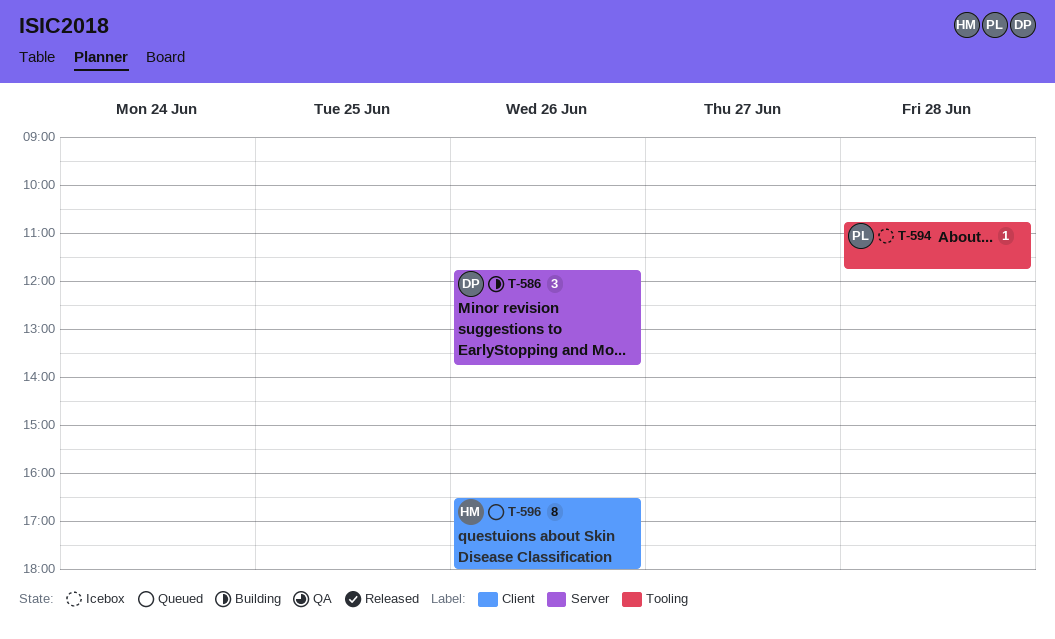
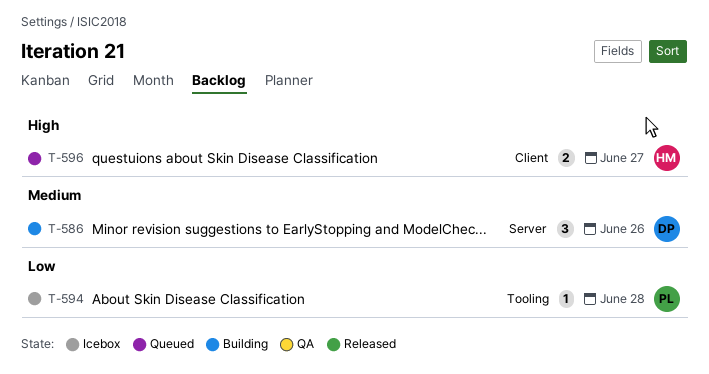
T-596, estimate: 8 -> 2
T-596, day: Jun 26 -> Jun 27

